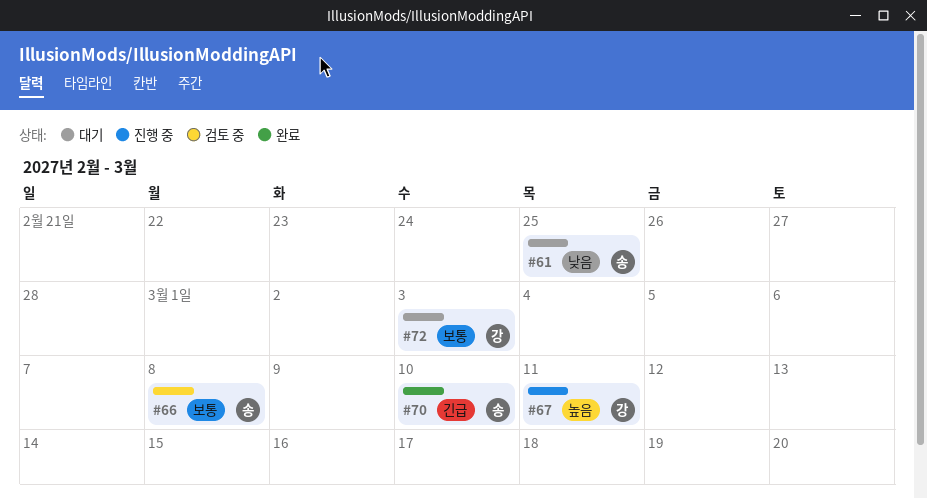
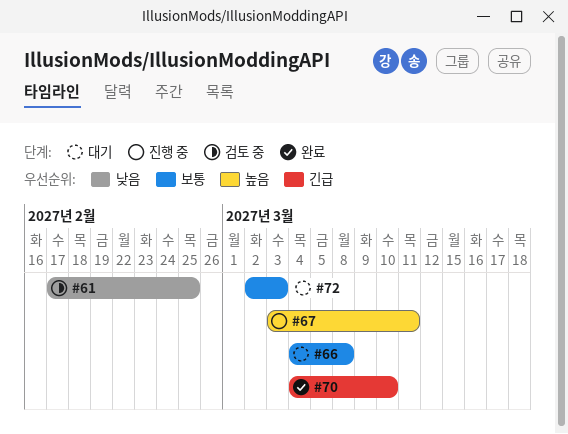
#61, status: 대기 -> 검토 중
#66, status: 검토 중 -> 대기

